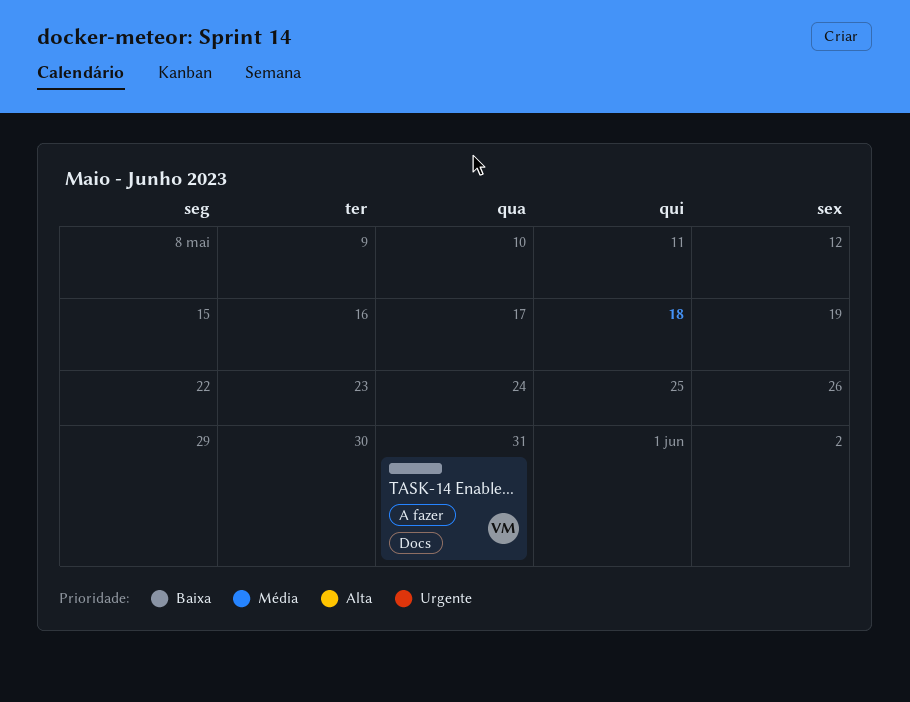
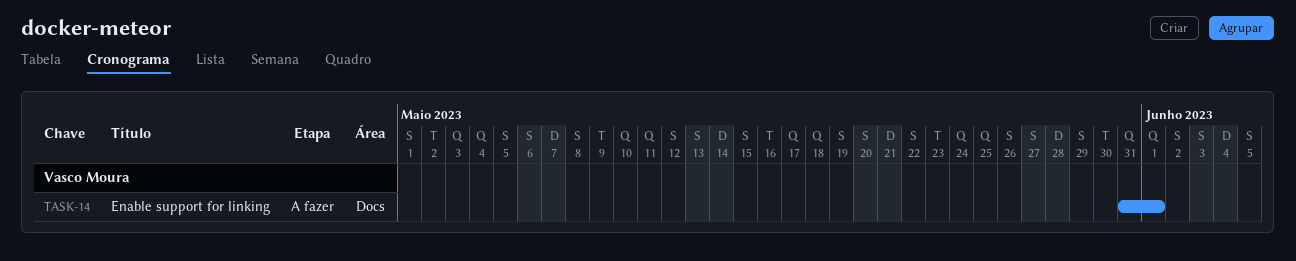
TASK-14, due: May 31 -> Jun 1

